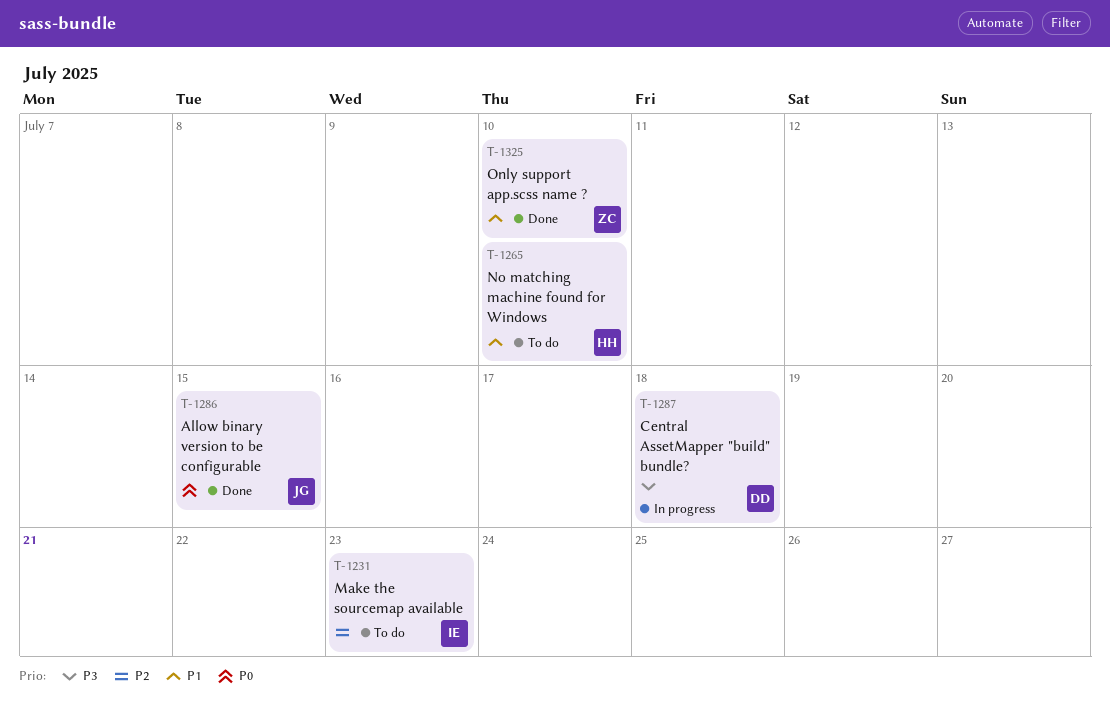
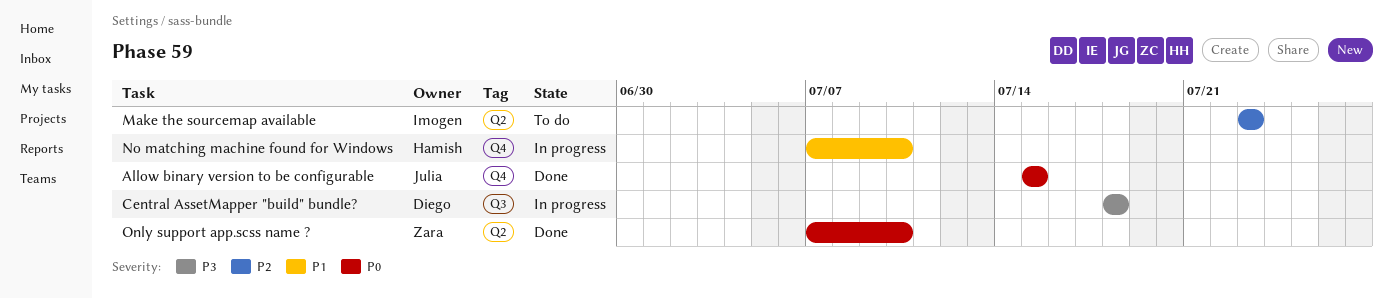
No matching machine found for Windows, status: To do -> In progress
Only support app.scss name ?, priority: P1 -> P0

